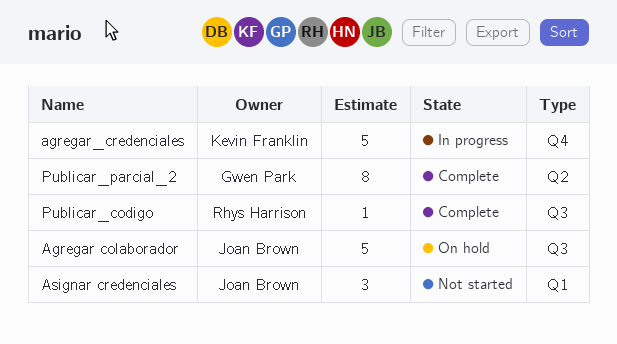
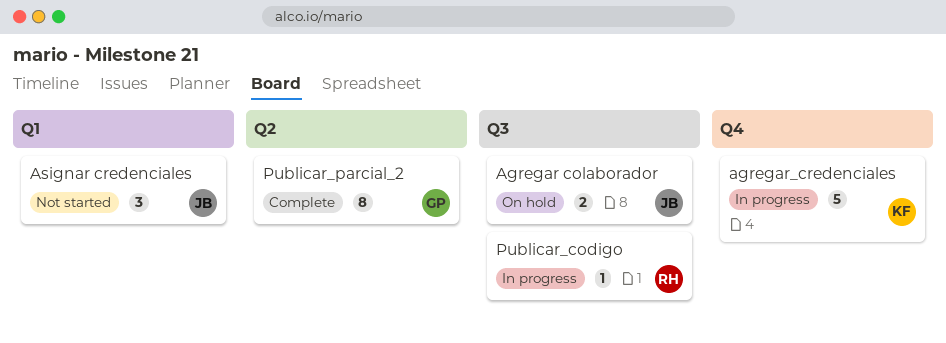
Agregar colaborador, estimate: 5 -> 2
Publicar_codigo, status: Complete -> In progress

